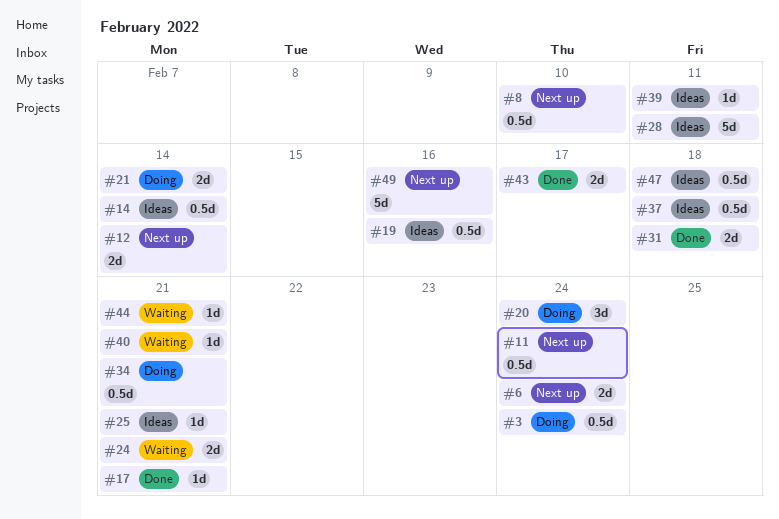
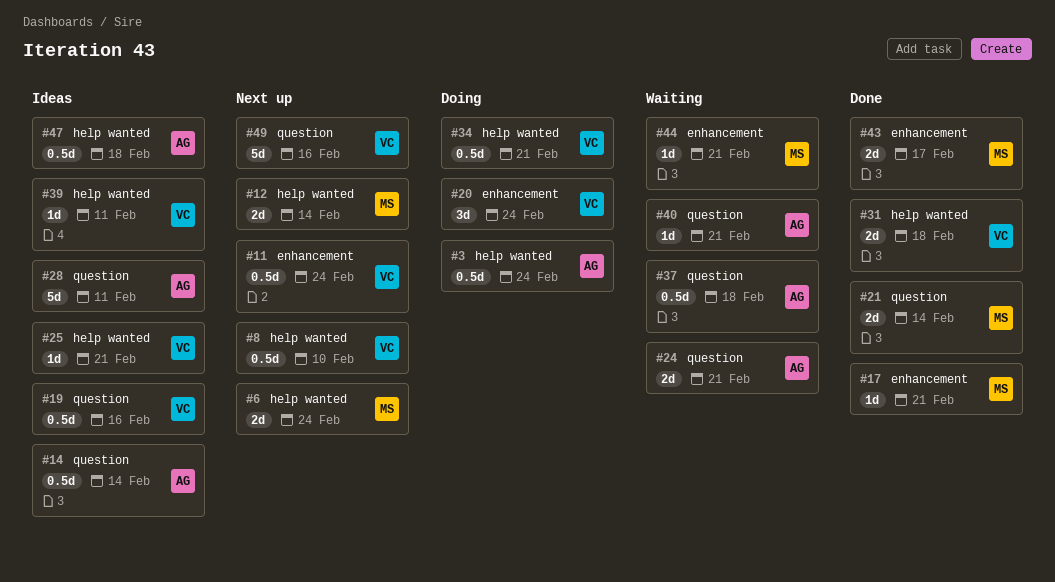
#21, status: Doing -> Done
#37, status: Ideas -> Waiting

